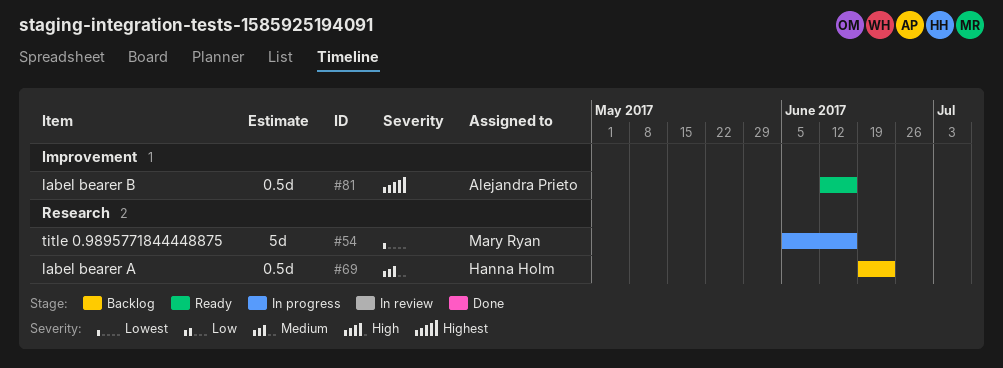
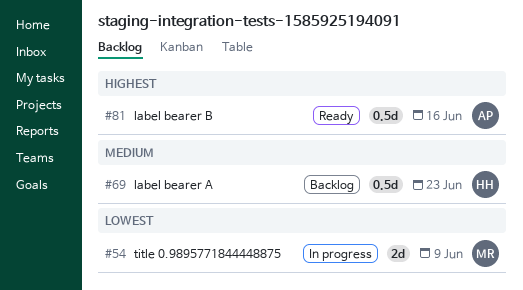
#54, estimate: 5d -> 2d
#54, due: Jun 16 -> Jun 9

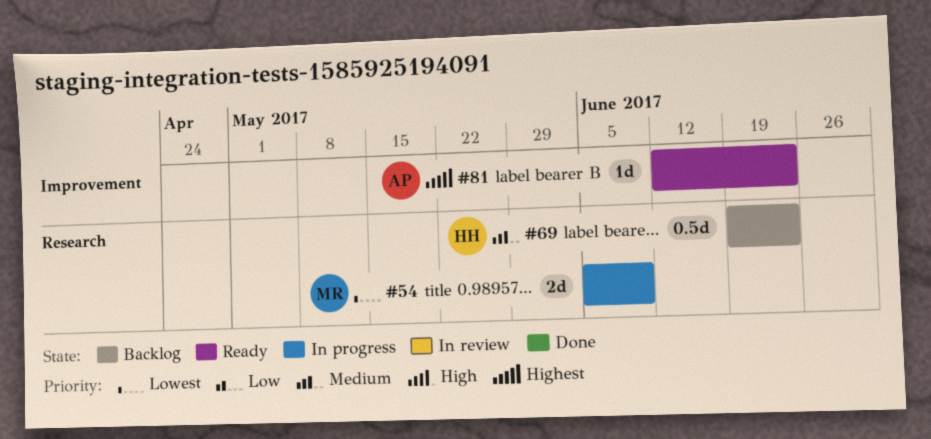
#81, estimate: 0.5d -> 1d
#81, due: Jun 16 -> Jun 23

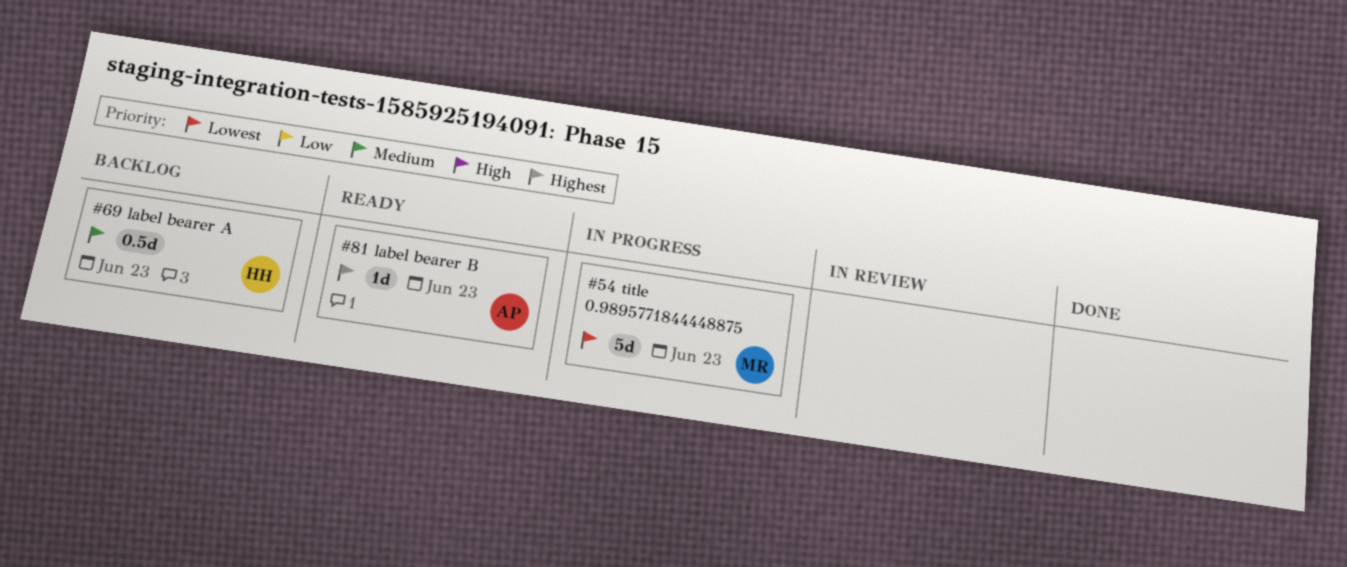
#54, estimate: 2d -> 5d
#54, due: Jun 9 -> Jun 23

